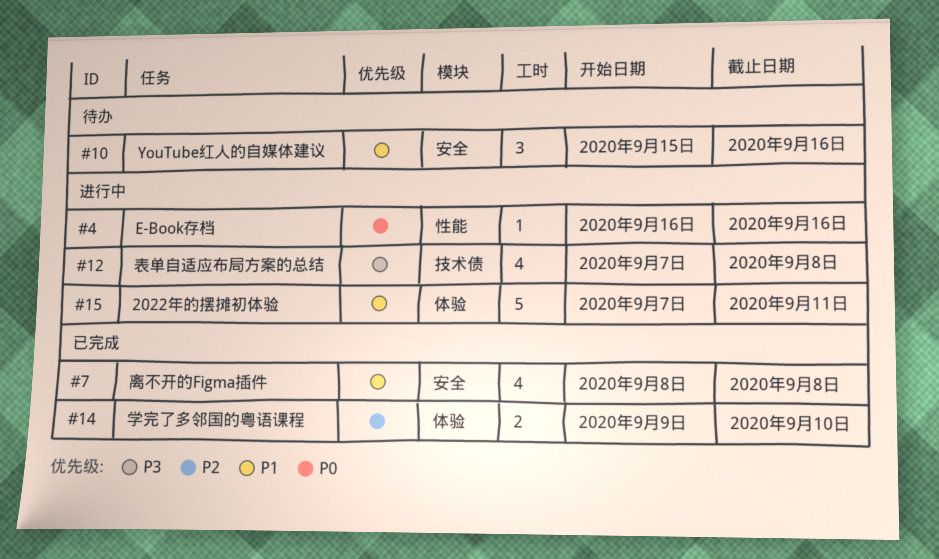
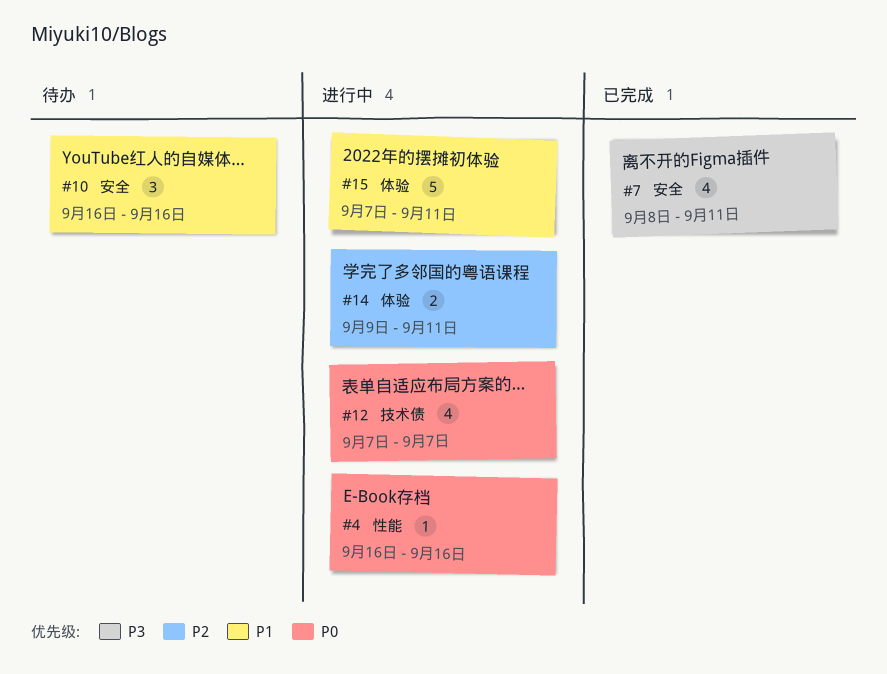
#7, priority: P1 -> P3
#7, due: Sep 8 -> Sep 11
#10, start: Sep 15 -> Sep 16
#12, priority: P3 -> P0
#12, due: Sep 8 -> Sep 7
#14, status: 已完成 -> 进行中
#14, due: Sep 10 -> Sep 11

